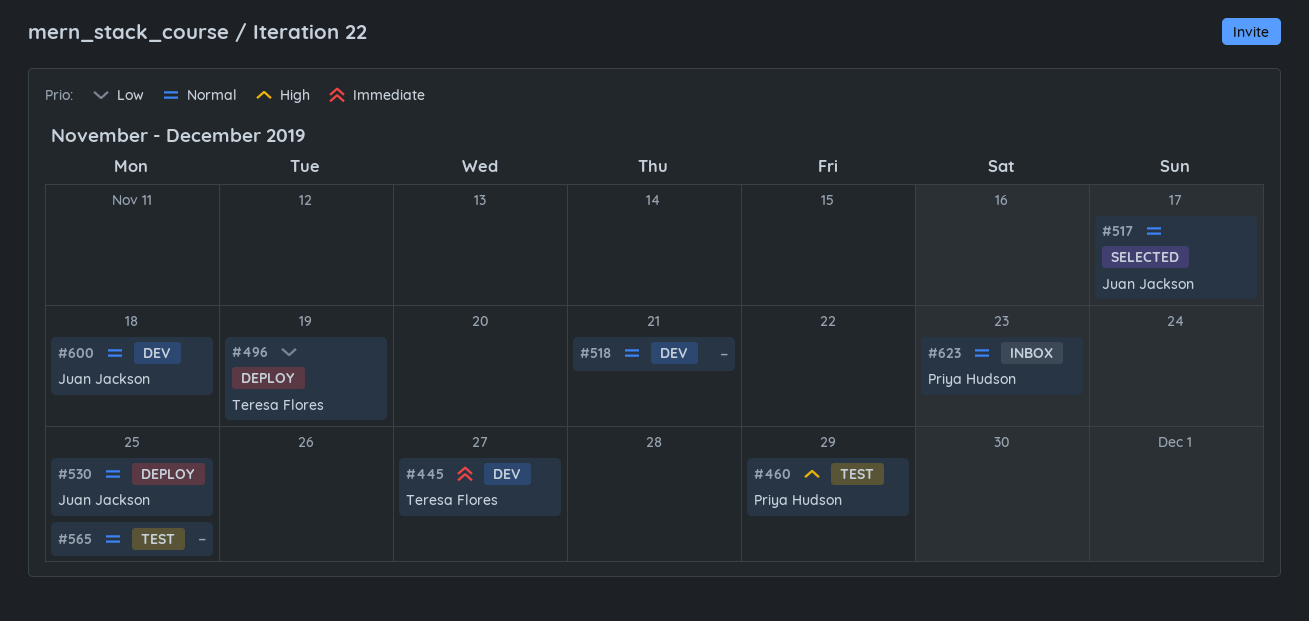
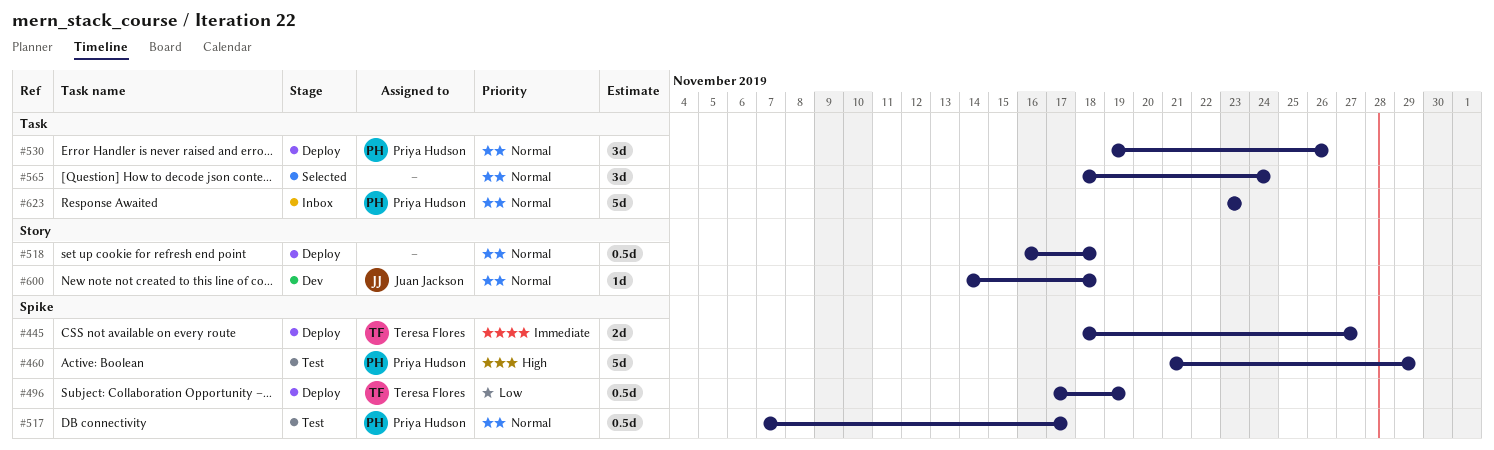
#445, status: Dev -> Deploy
#517, status: Selected -> Test
#517, owner: Juan Jackson -> Priya Hudson
#518, status: Dev -> Deploy
#518, due: Nov 21 -> Nov 18
#530, owner: Juan Jackson -> Priya Hudson
#530, due: Nov 25 -> Nov 26
#565, status: Test -> Selected
#565, due: Nov 25 -> Nov 24

